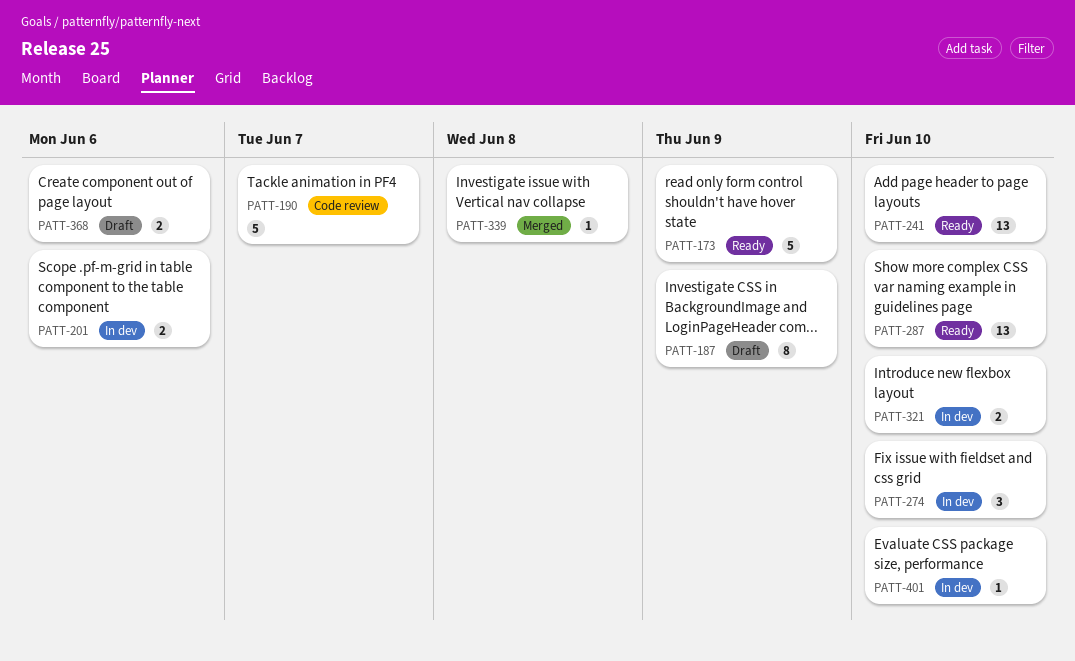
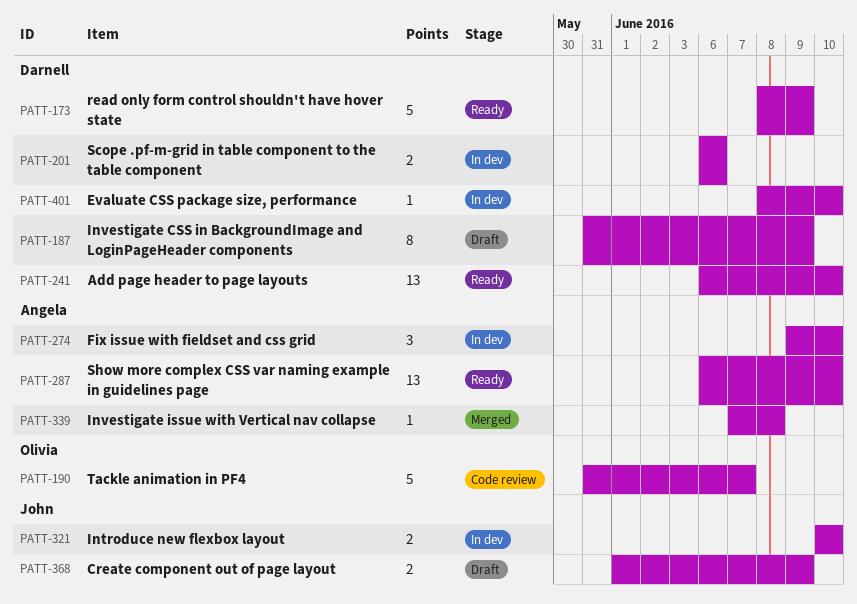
PATT-368, due: Jun 6 -> Jun 9

